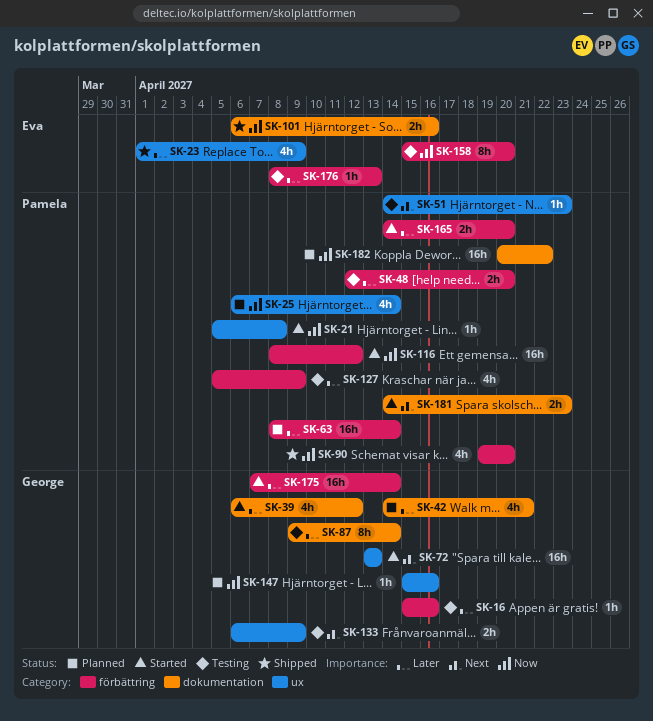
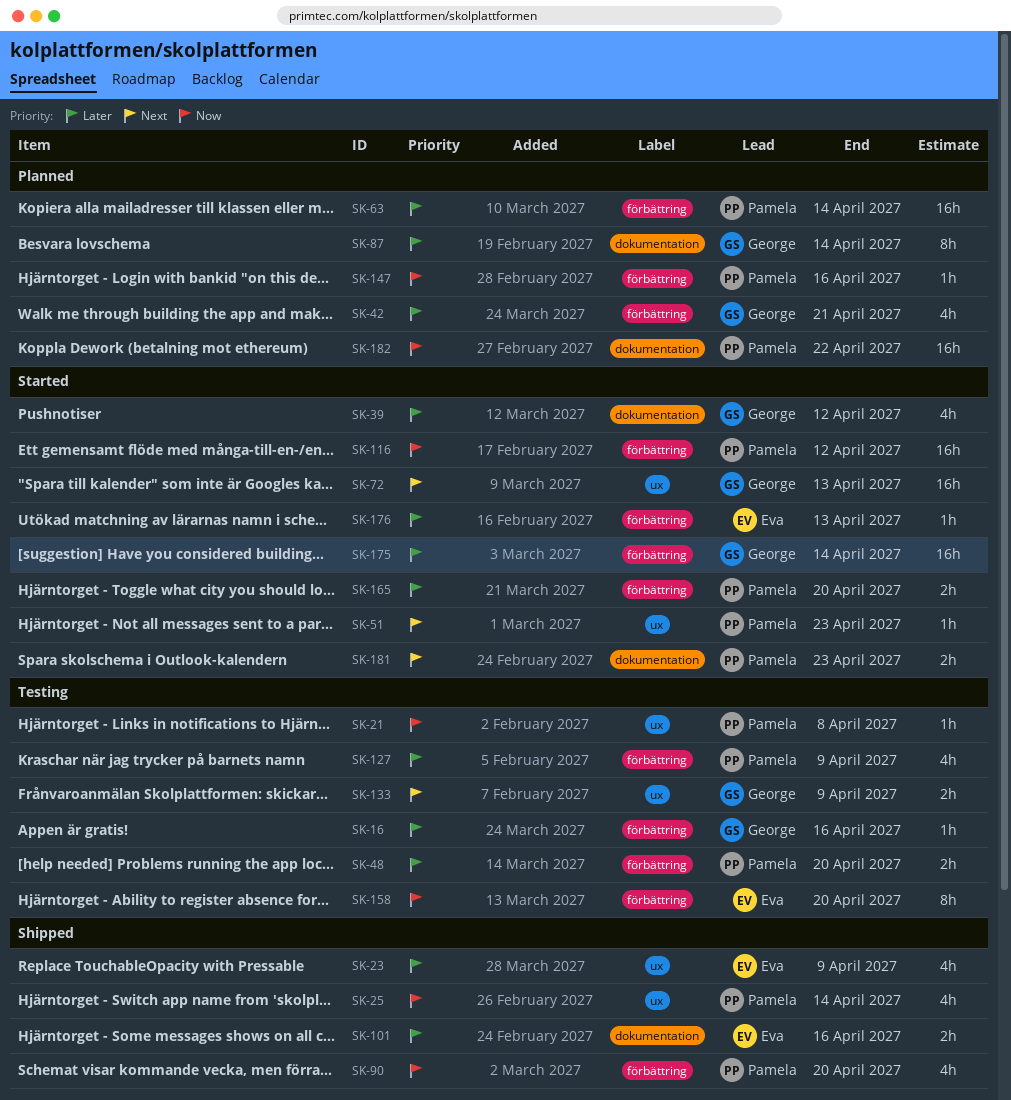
SK-21, status: Started -> Testing
SK-25, status: Planned -> Shipped
SK-42, label: dokumentation -> förbättring
SK-51, status: Testing -> Started
SK-87, status: Testing -> Planned
SK-101, priority: Now -> Later
SK-147, owner: George -> Pamela
SK-147, label: ux -> förbättring
SK-176, status: Testing -> Started

